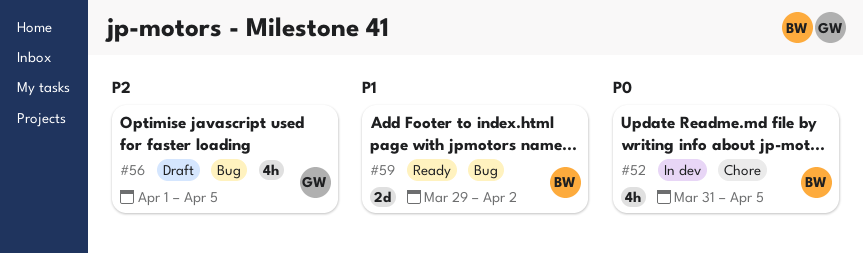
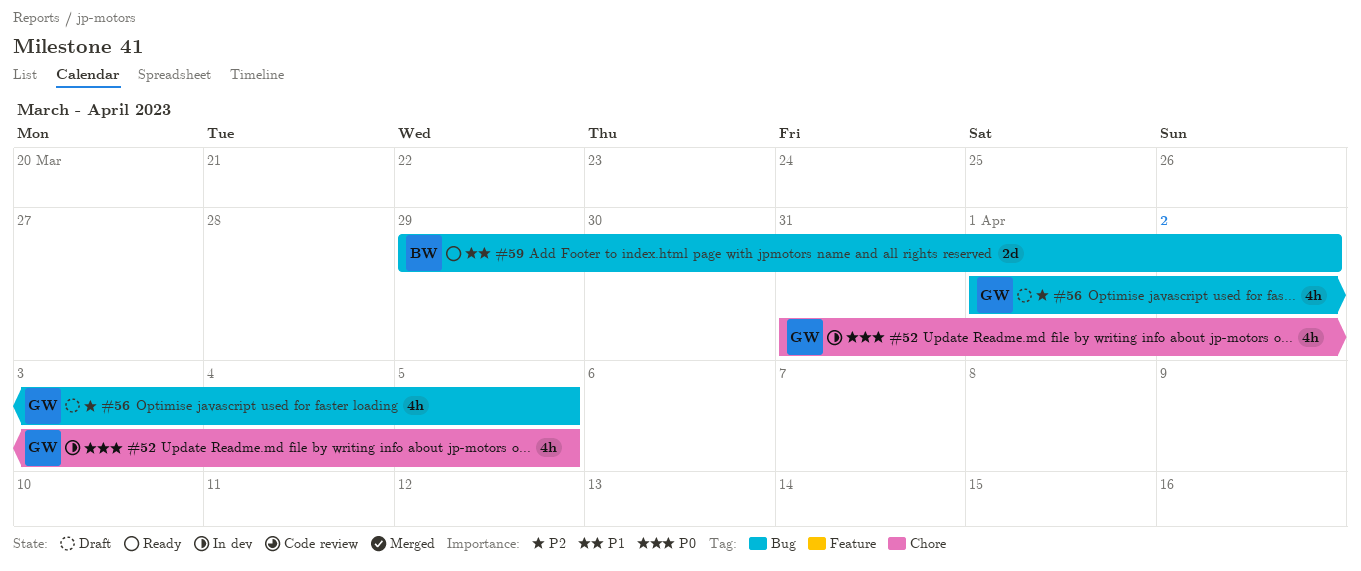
#52, owner: BW -> GW

